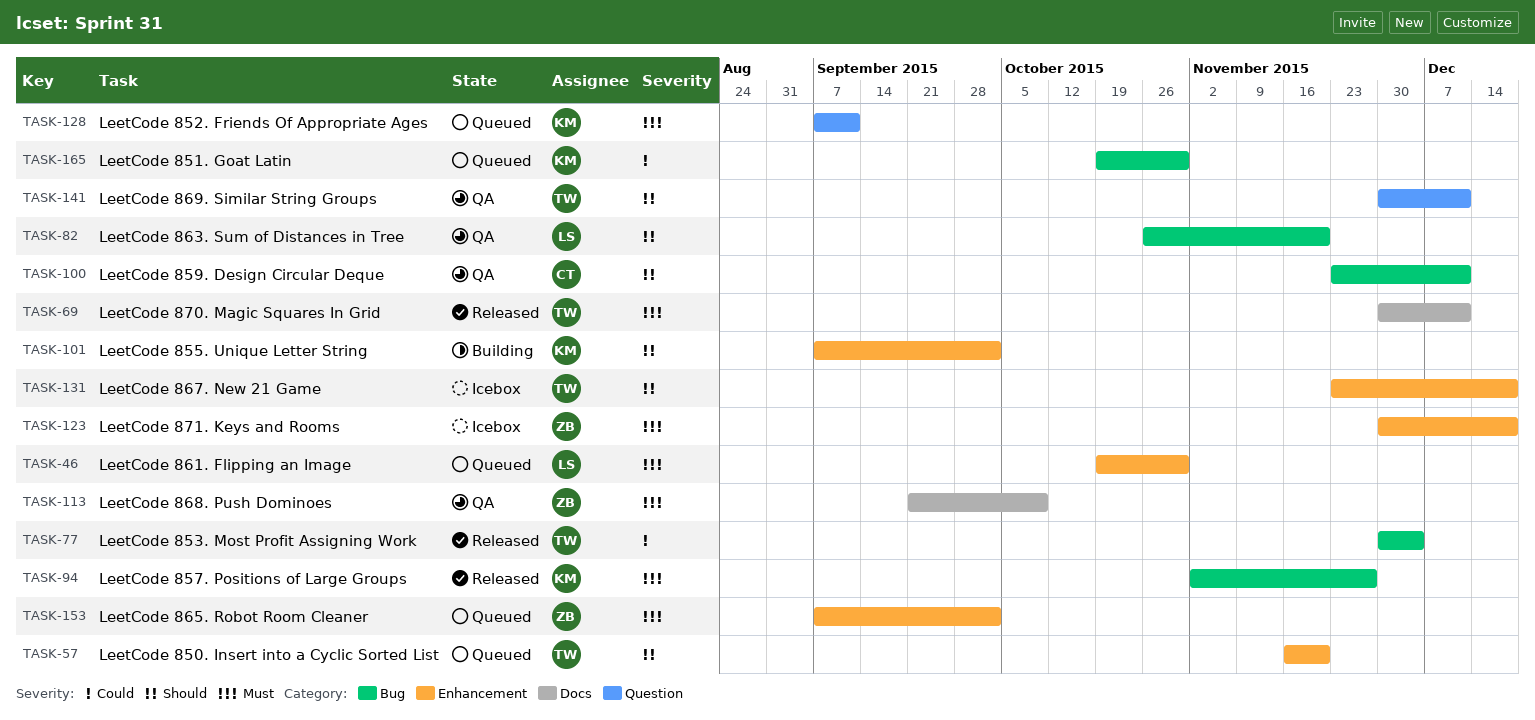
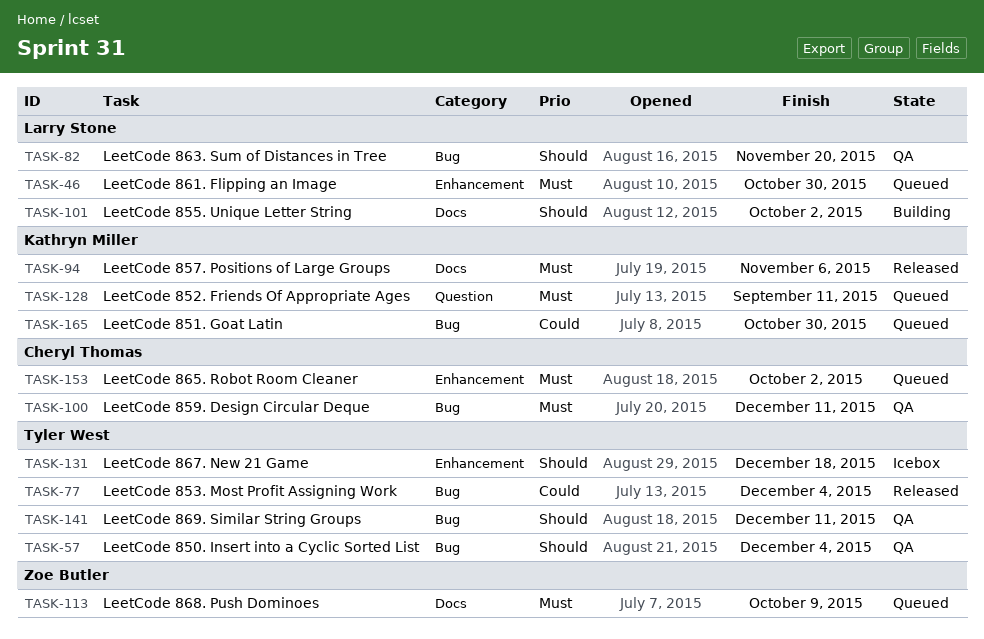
TASK-57, status: Queued -> QA
TASK-57, label: Enhancement -> Bug
TASK-57, due: Nov 20 -> Dec 4
TASK-69: present -> none
TASK-94, label: Bug -> Docs
TASK-94, due: Nov 27 -> Nov 6
TASK-100, priority: Should -> Must
TASK-101, owner: Kathryn Miller -> Larry Stone
TASK-101, label: Enhancement -> Docs
TASK-113, status: QA -> Queued
TASK-123: present -> none
TASK-141, label: Question -> Bug
TASK-153, owner: Zoe Butler -> Cheryl Thomas

